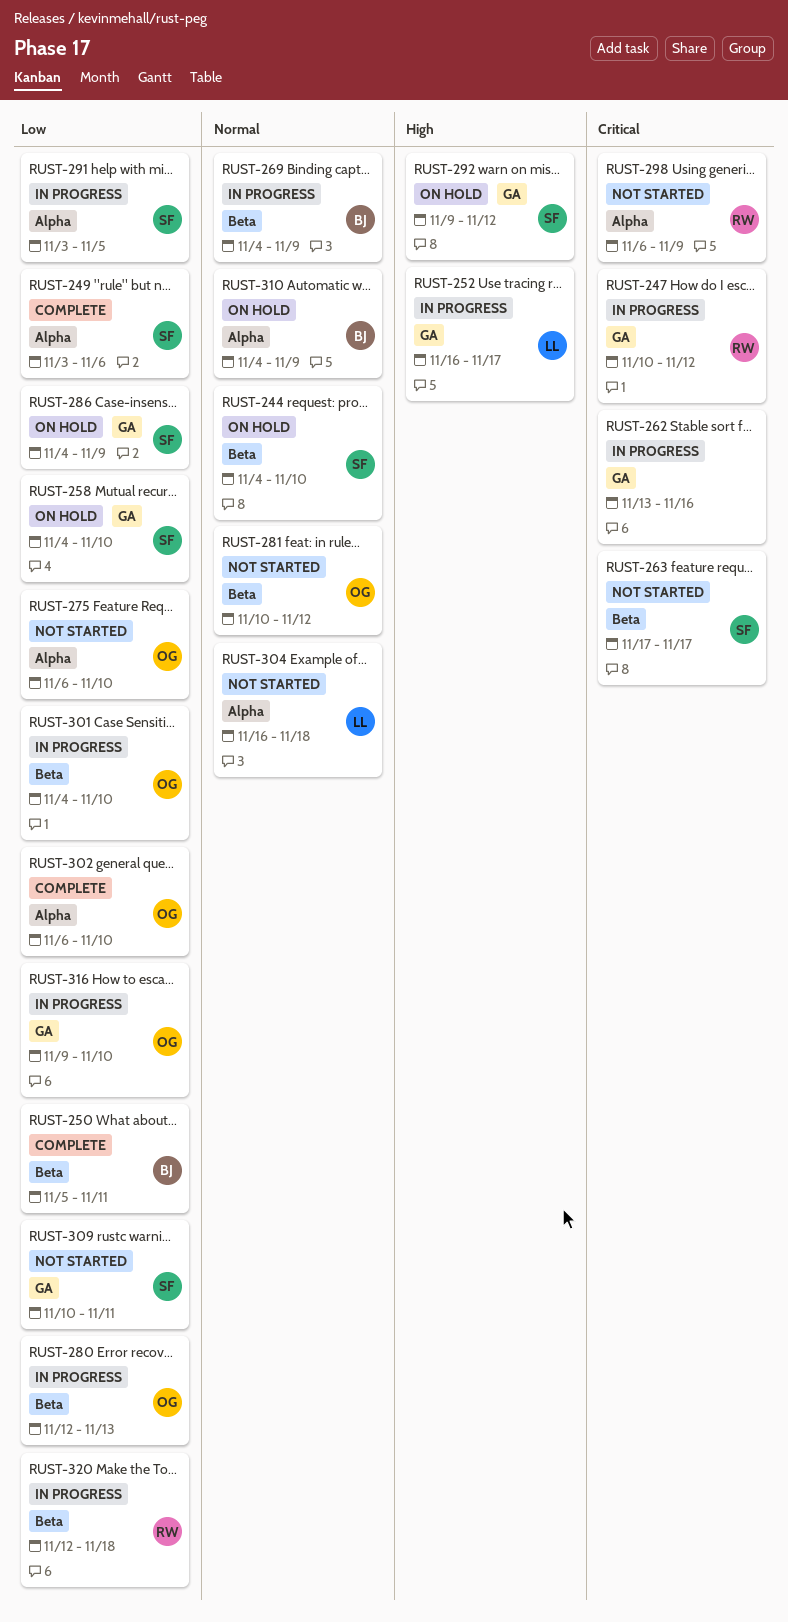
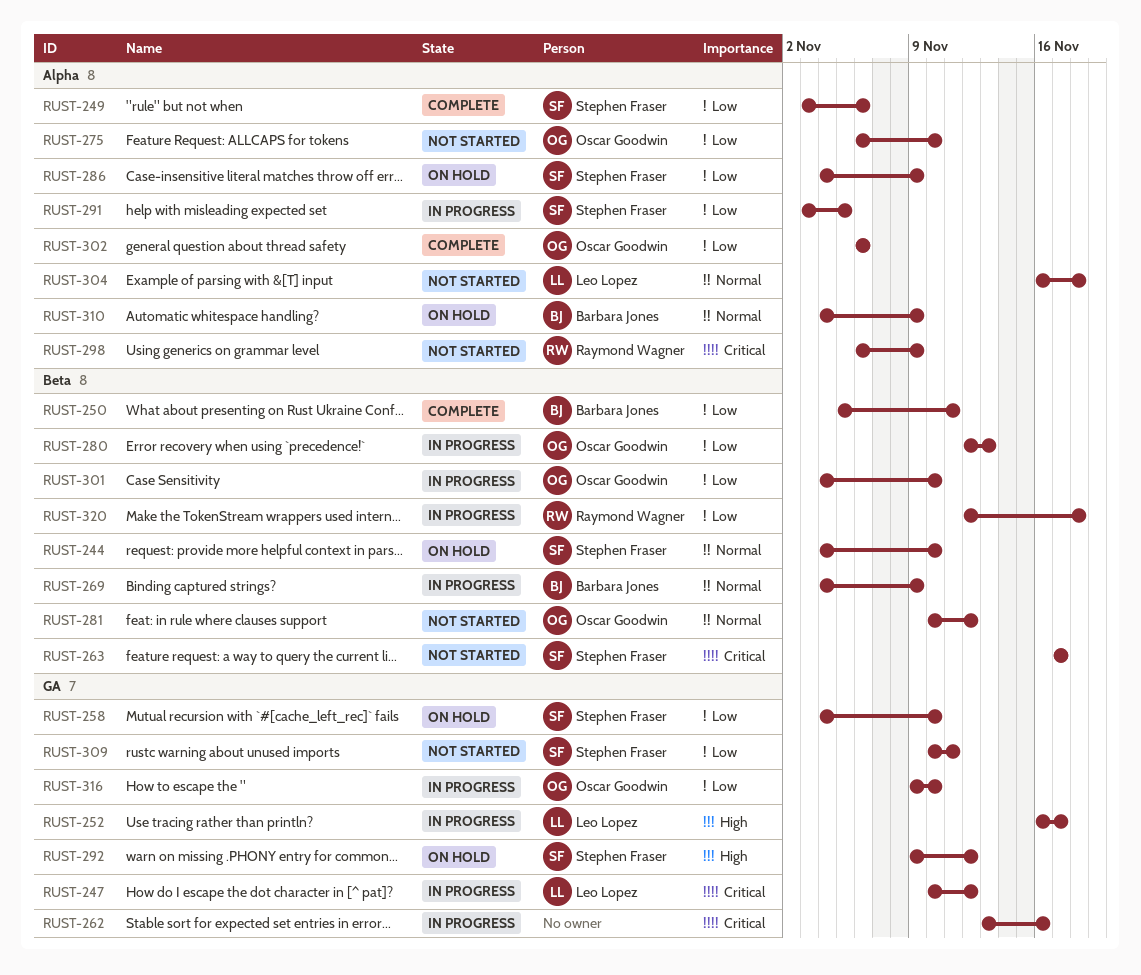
RUST-247, owner: Raymond Wagner -> Leo Lopez
RUST-286, label: GA -> Alpha
RUST-302, due: Nov 10 -> Nov 6

